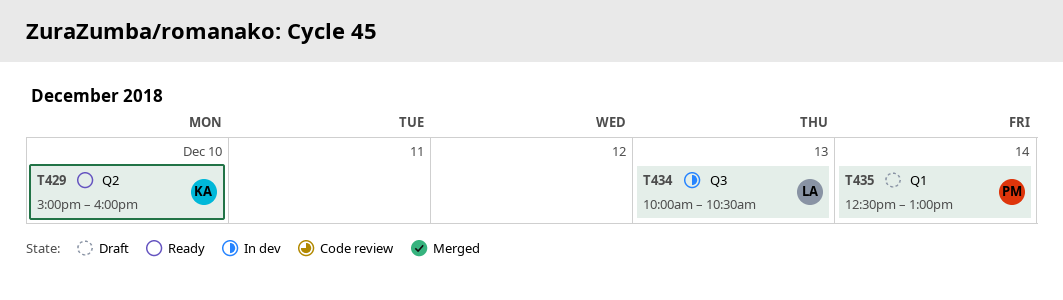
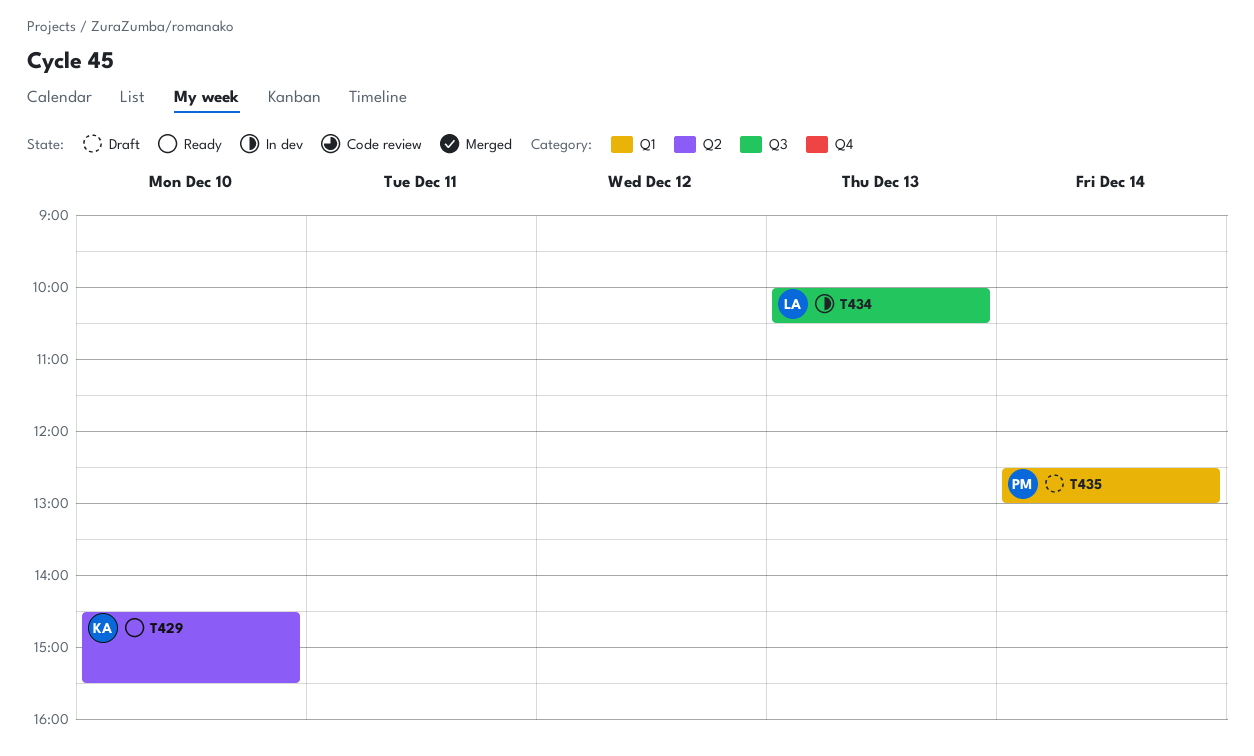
T429, begins: 15:00 -> 14:30
T429, ends: 16:00 -> 15:30

